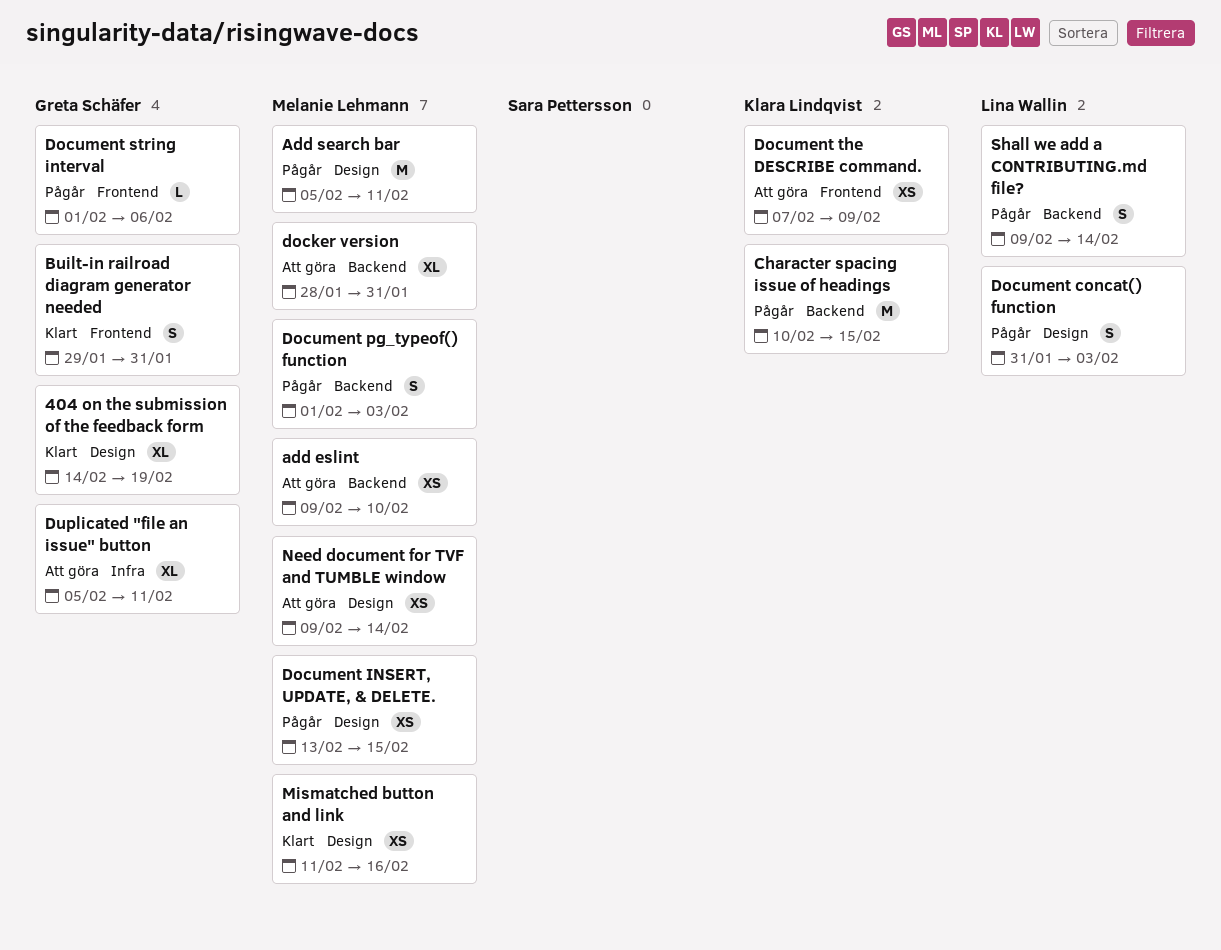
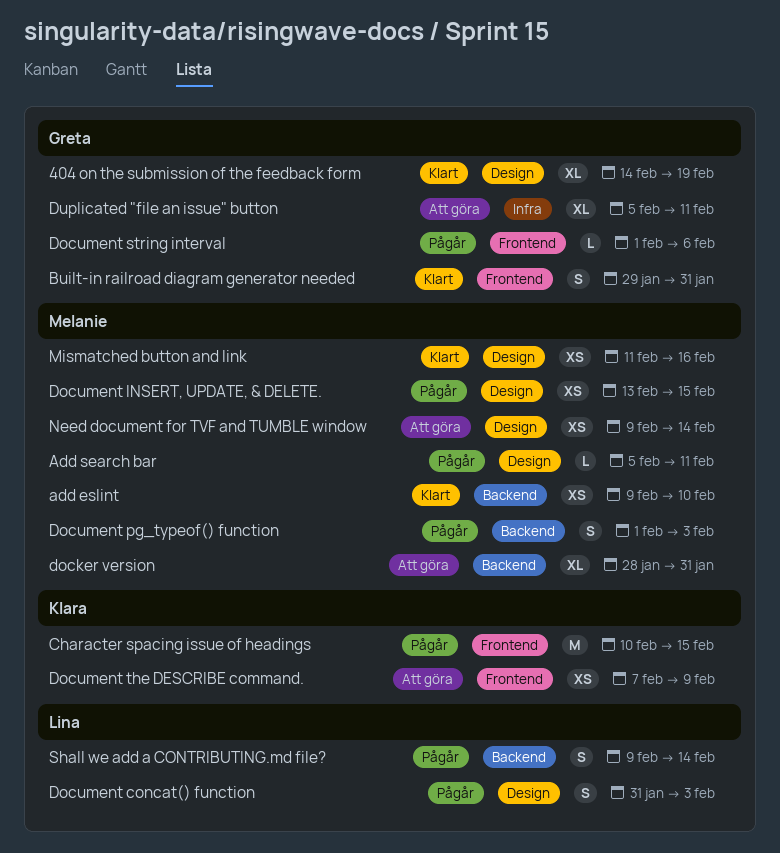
add eslint, status: Att göra -> Klart
Add search bar, estimate: M -> L
Character spacing issue of headings, label: Backend -> Frontend

